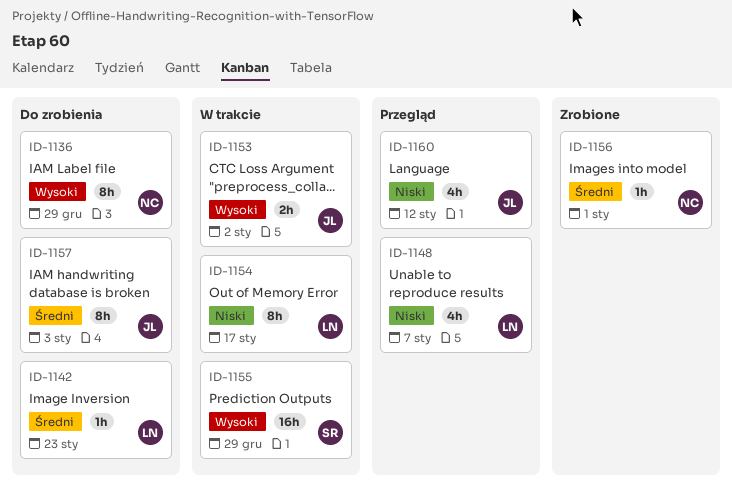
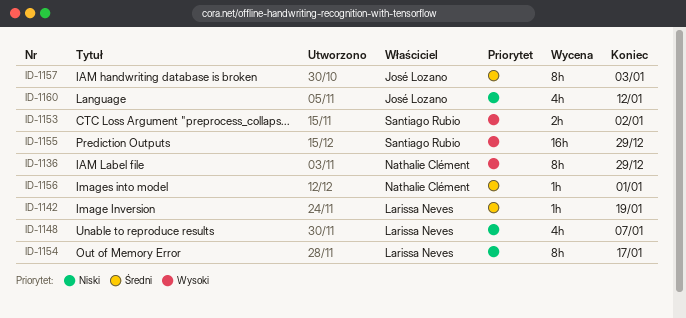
ID-1142, due: Jan 23 -> Jan 19
ID-1153, owner: José Lozano -> Santiago Rubio

